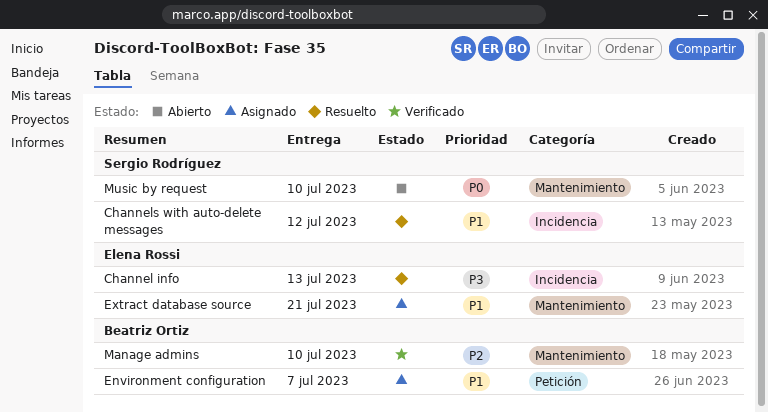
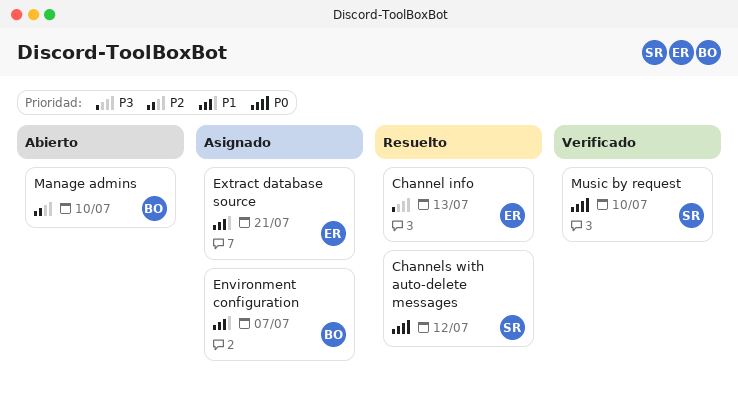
Channels with auto-delete messages, priority: P1 -> P0
Manage admins, status: Verificado -> Abierto
Music by request, status: Abierto -> Verificado

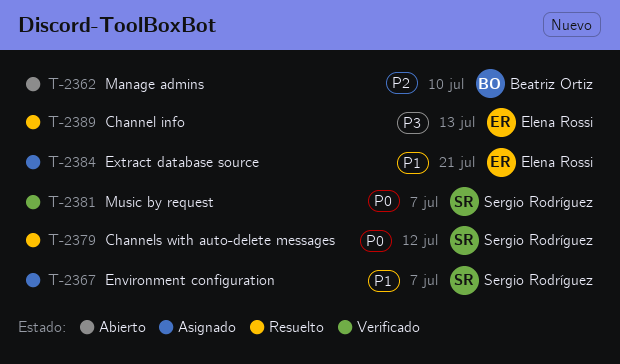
Environment configuration, owner: Beatriz Ortiz -> Sergio Rodríguez
Music by request, due: Jul 10 -> Jul 7

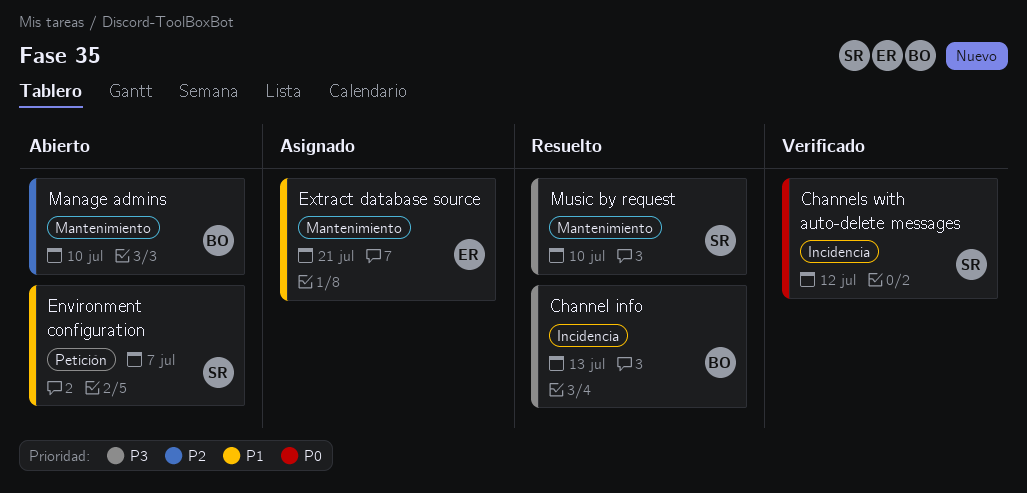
Channel info, owner: Elena Rossi -> Beatriz Ortiz
Channels with auto-delete messages, status: Resuelto -> Verificado
Environment configuration, status: Asignado -> Abierto
Music by request, status: Verificado -> Resuelto
Music by request, priority: P0 -> P3
Music by request, due: Jul 7 -> Jul 10

